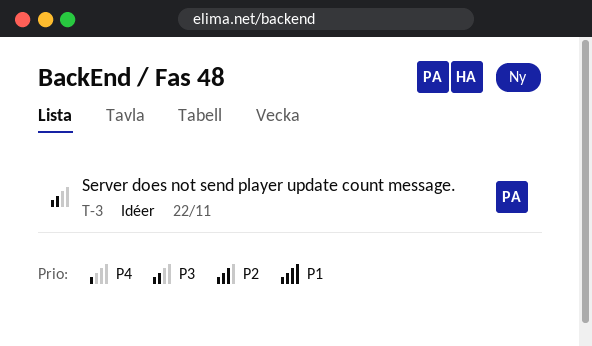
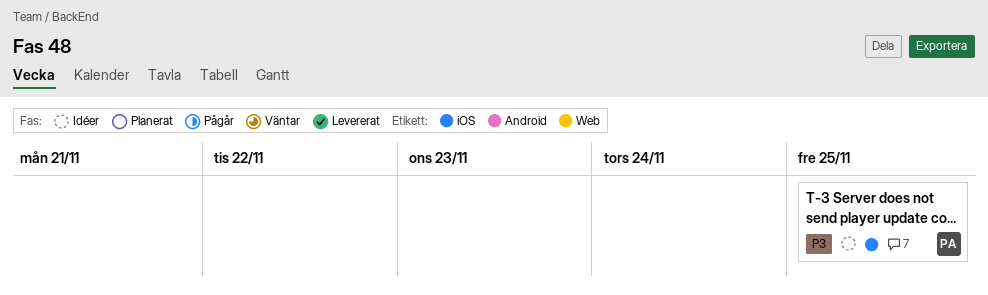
T-3, due: Nov 22 -> Nov 25

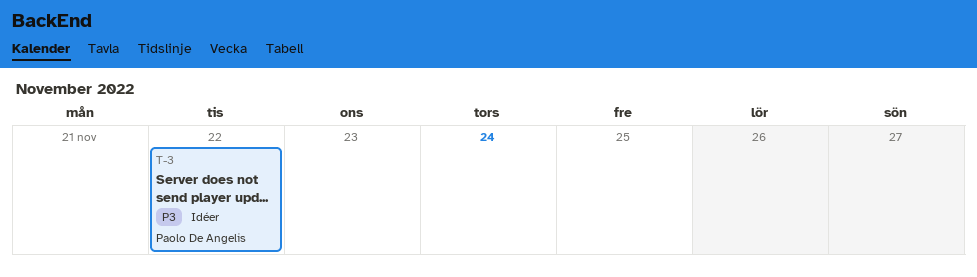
T-3, due: Nov 25 -> Nov 22

